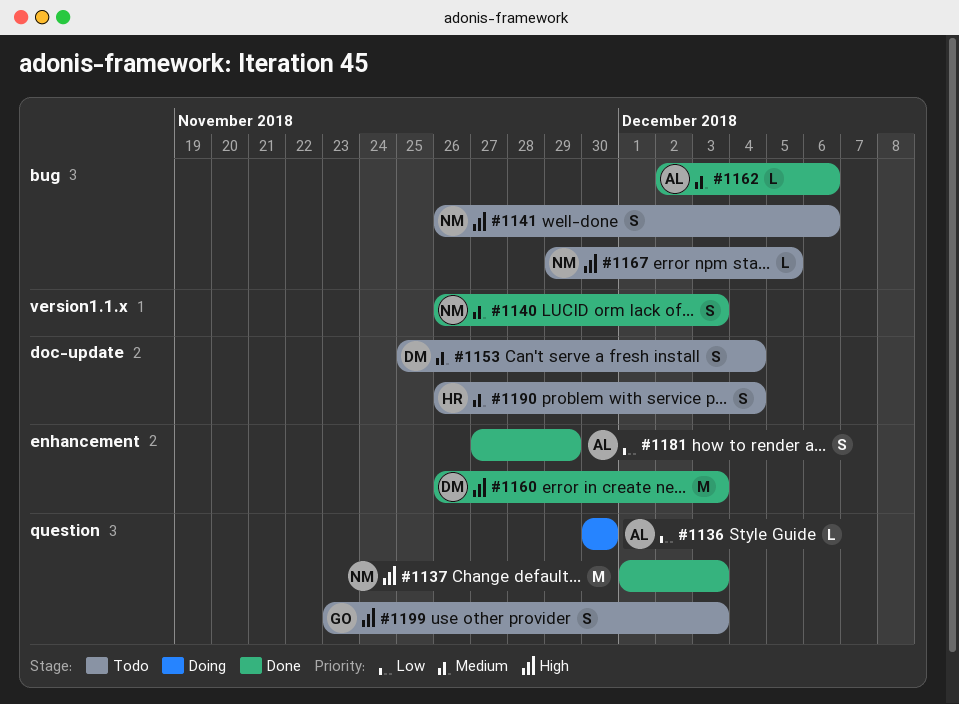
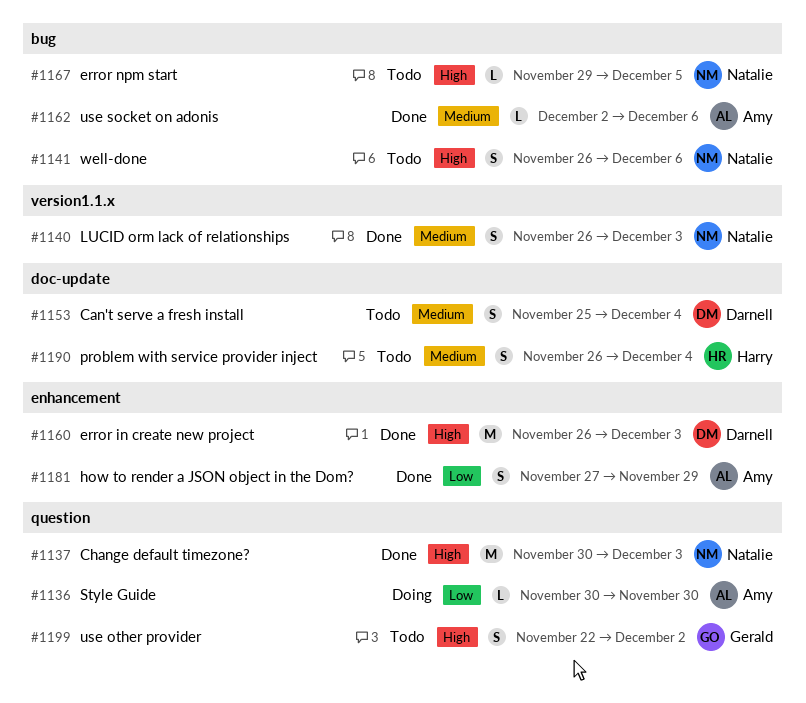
#1137, start: Dec 1 -> Nov 30
#1199, start: Nov 23 -> Nov 22
#1199, due: Dec 3 -> Dec 2

